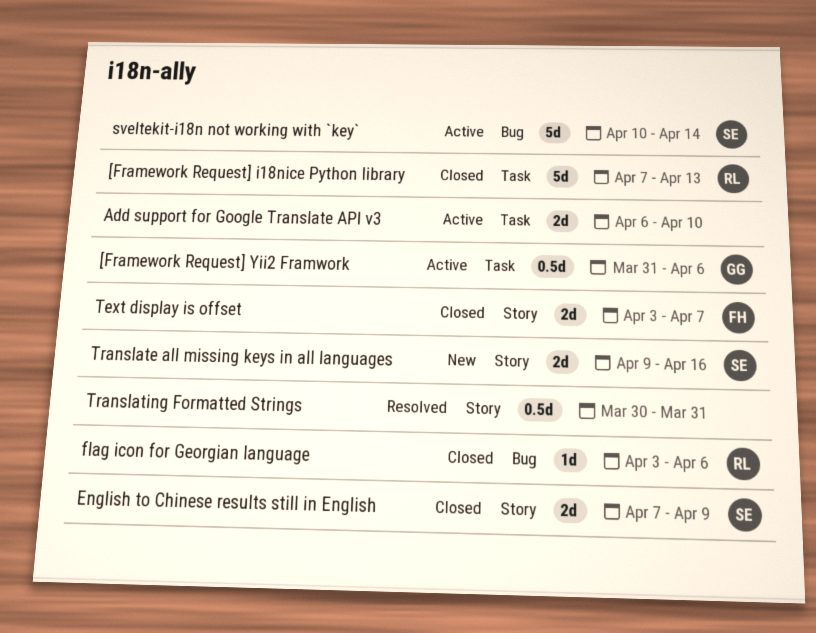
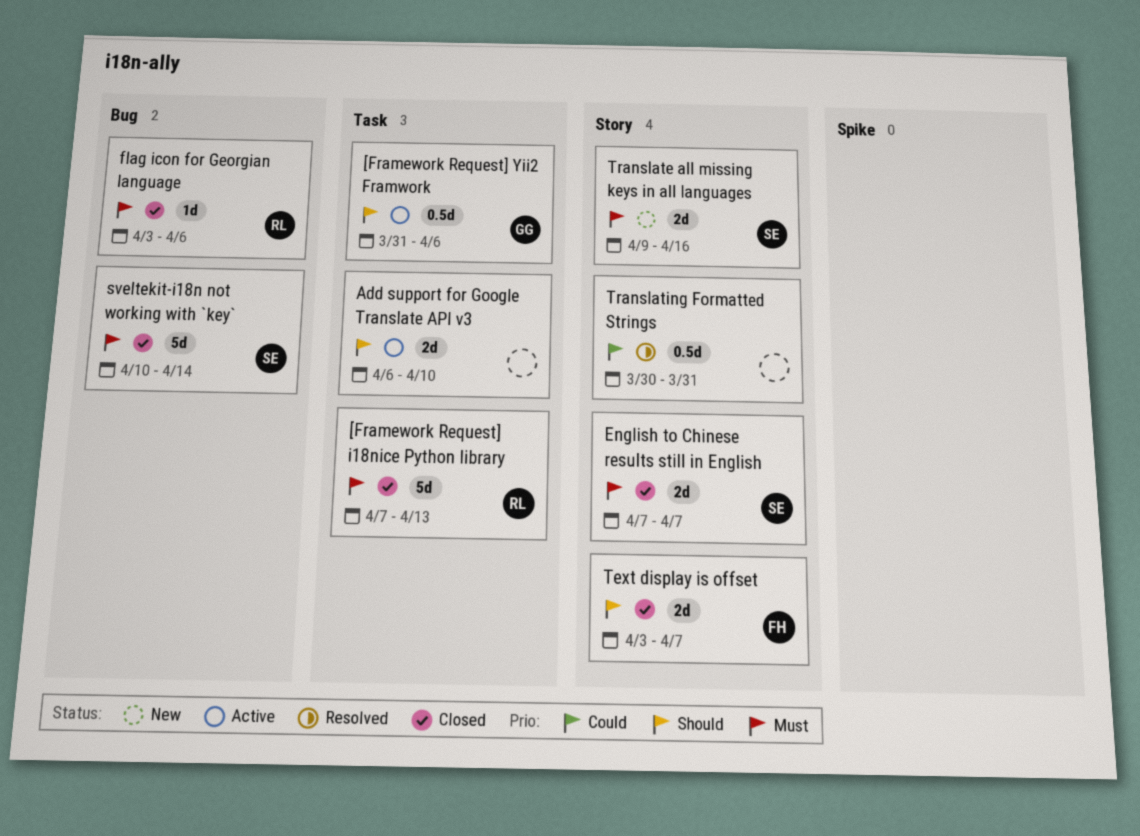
English to Chinese results still in English, due: Apr 9 -> Apr 7
sveltekit-i18n not working with `key`, status: Active -> Closed

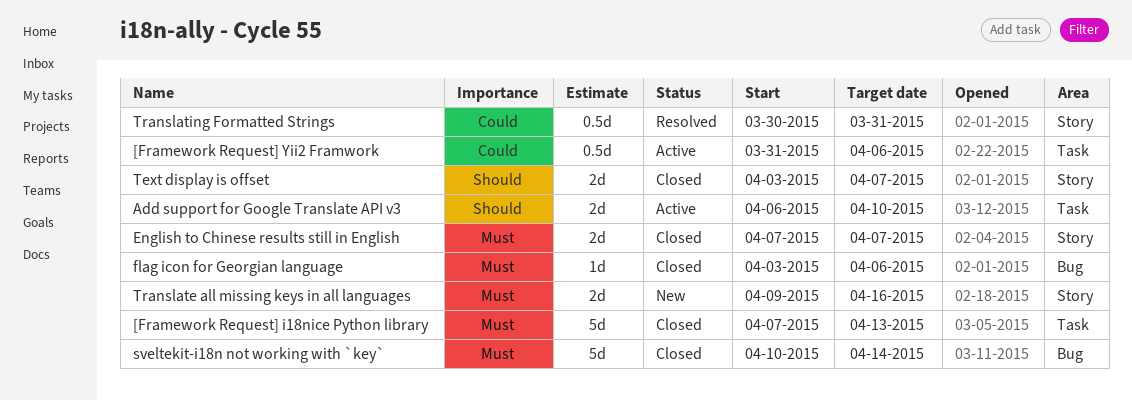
[Framework Request] Yii2 Framwork, priority: Should -> Could

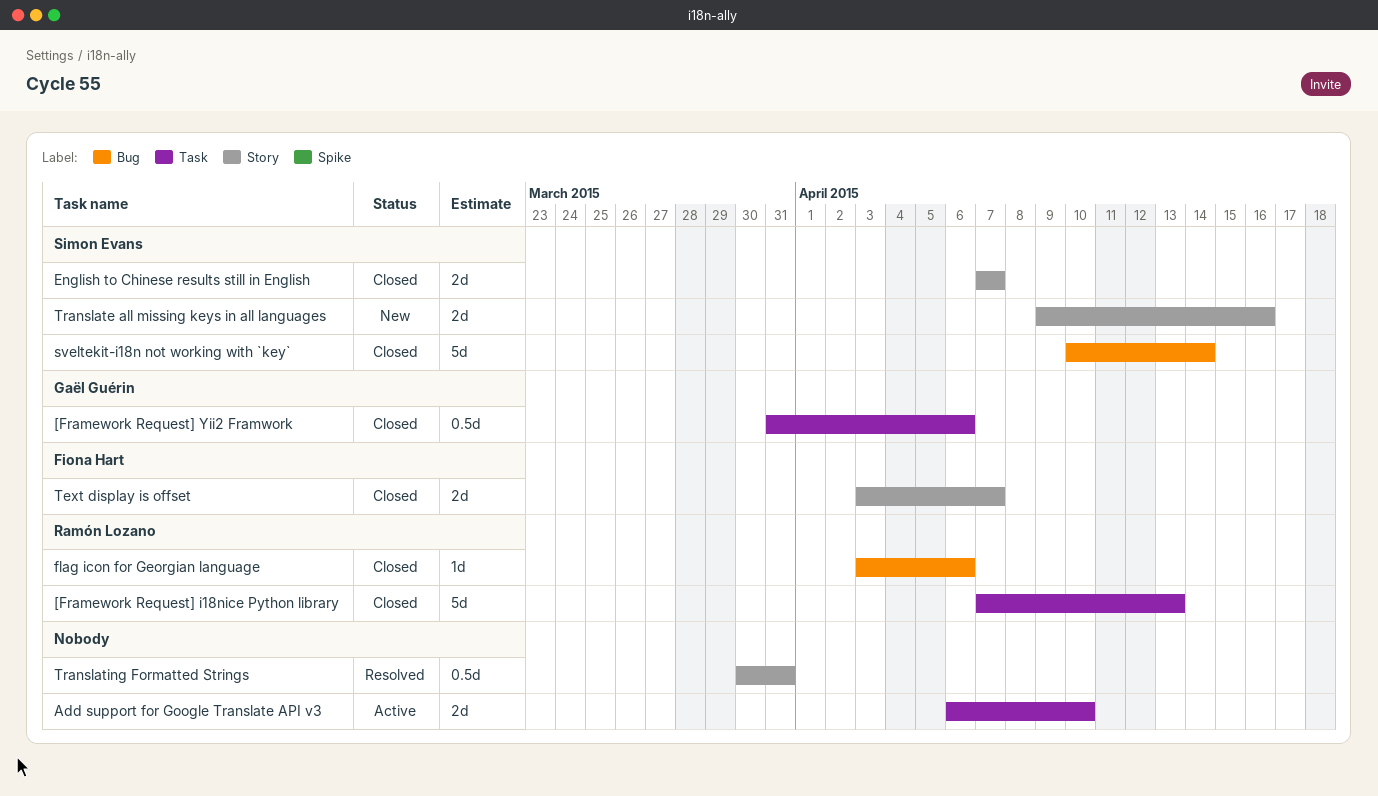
[Framework Request] Yii2 Framwork, status: Active -> Closed

